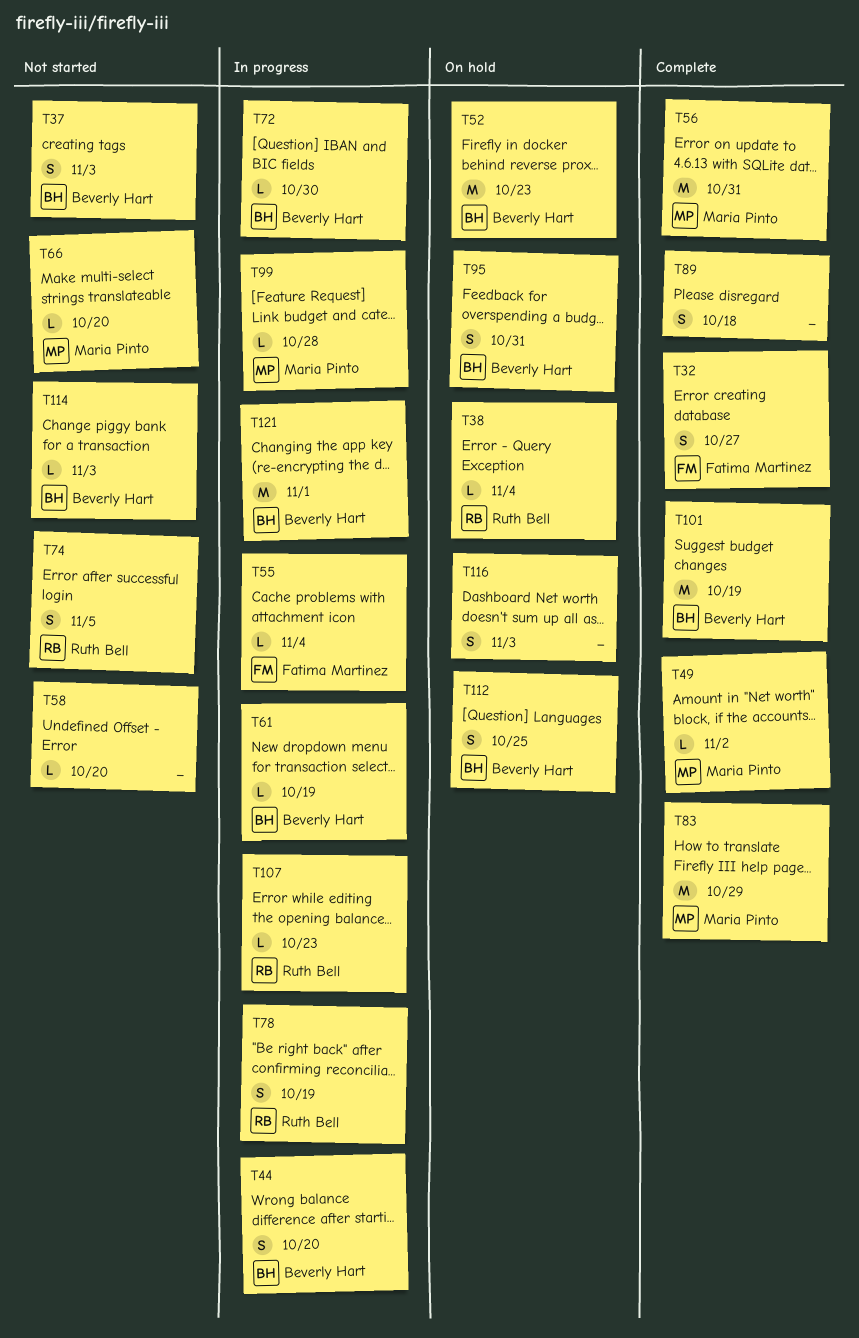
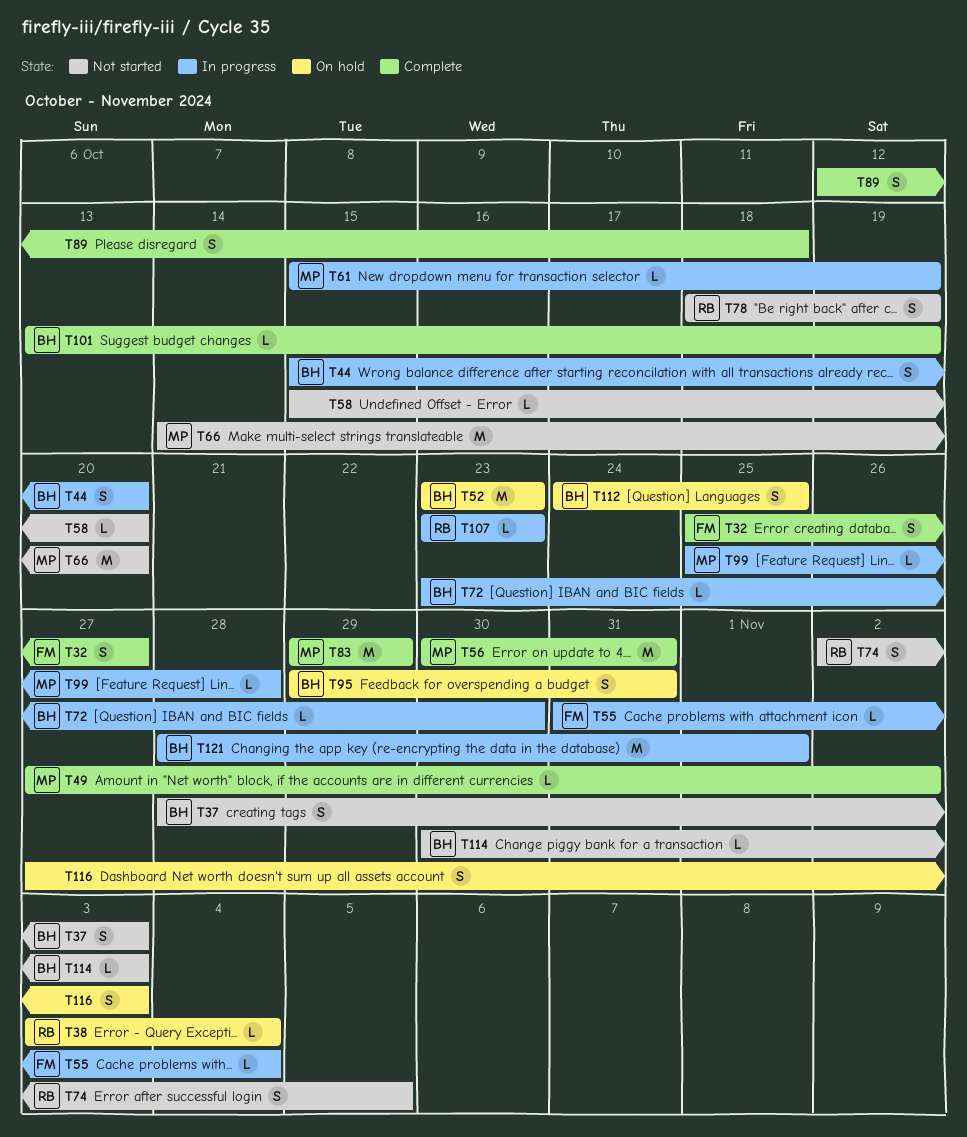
T61, owner: Beverly Hart -> Maria Pinto
T66, estimate: L -> M
T78, status: In progress -> Not started
T101, estimate: M -> L

